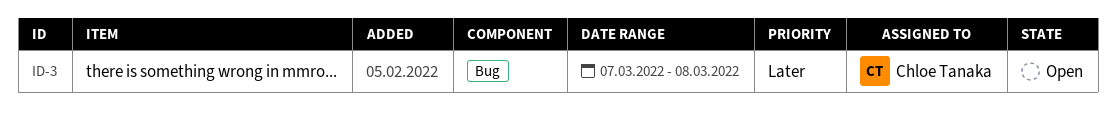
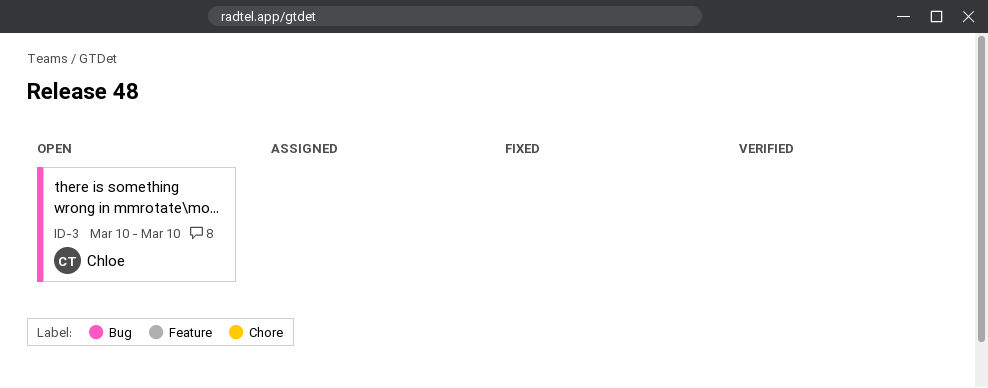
ID-3, start: Mar 7 -> Mar 10
ID-3, due: Mar 8 -> Mar 10

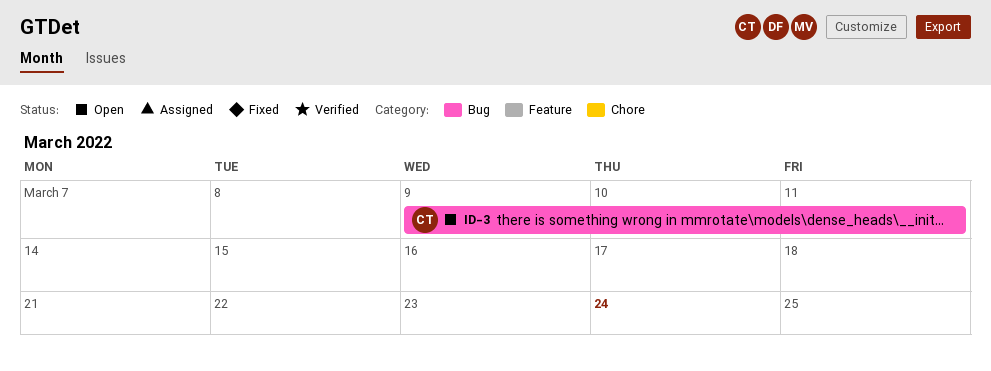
ID-3, start: Mar 10 -> Mar 9
ID-3, due: Mar 10 -> Mar 11

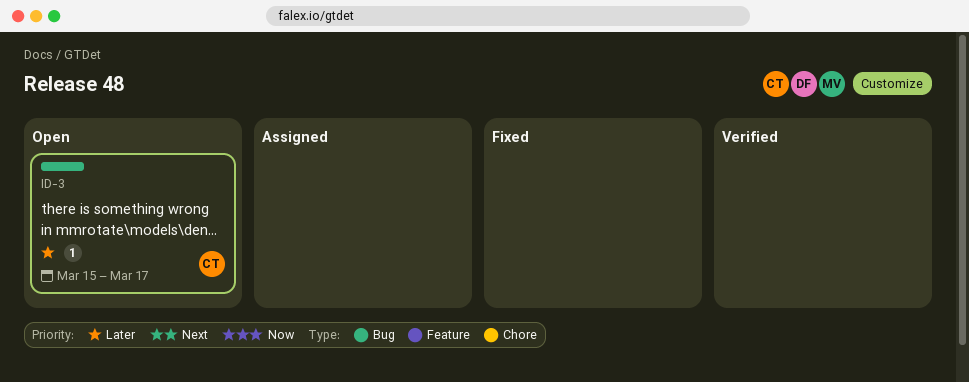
ID-3, start: Mar 9 -> Mar 15
ID-3, due: Mar 11 -> Mar 17

